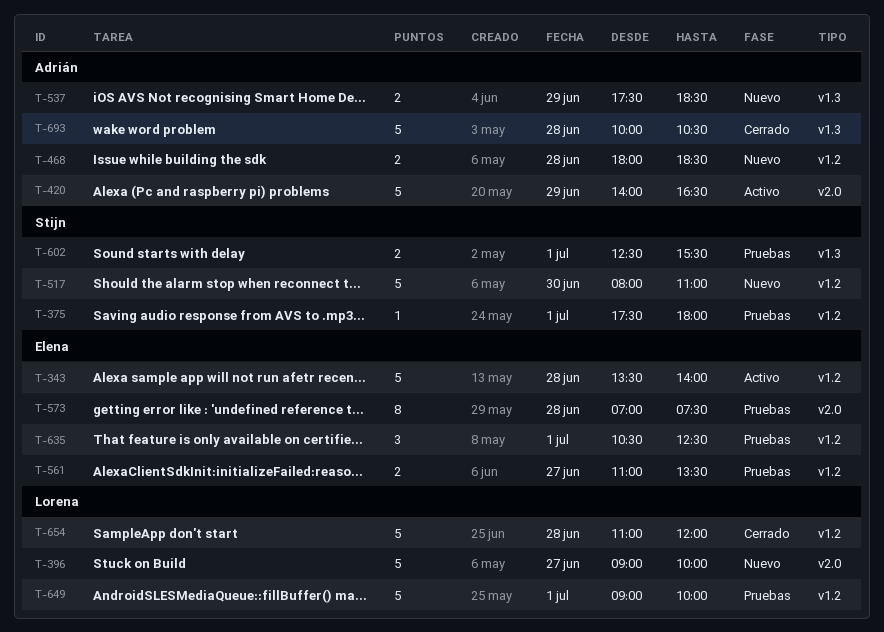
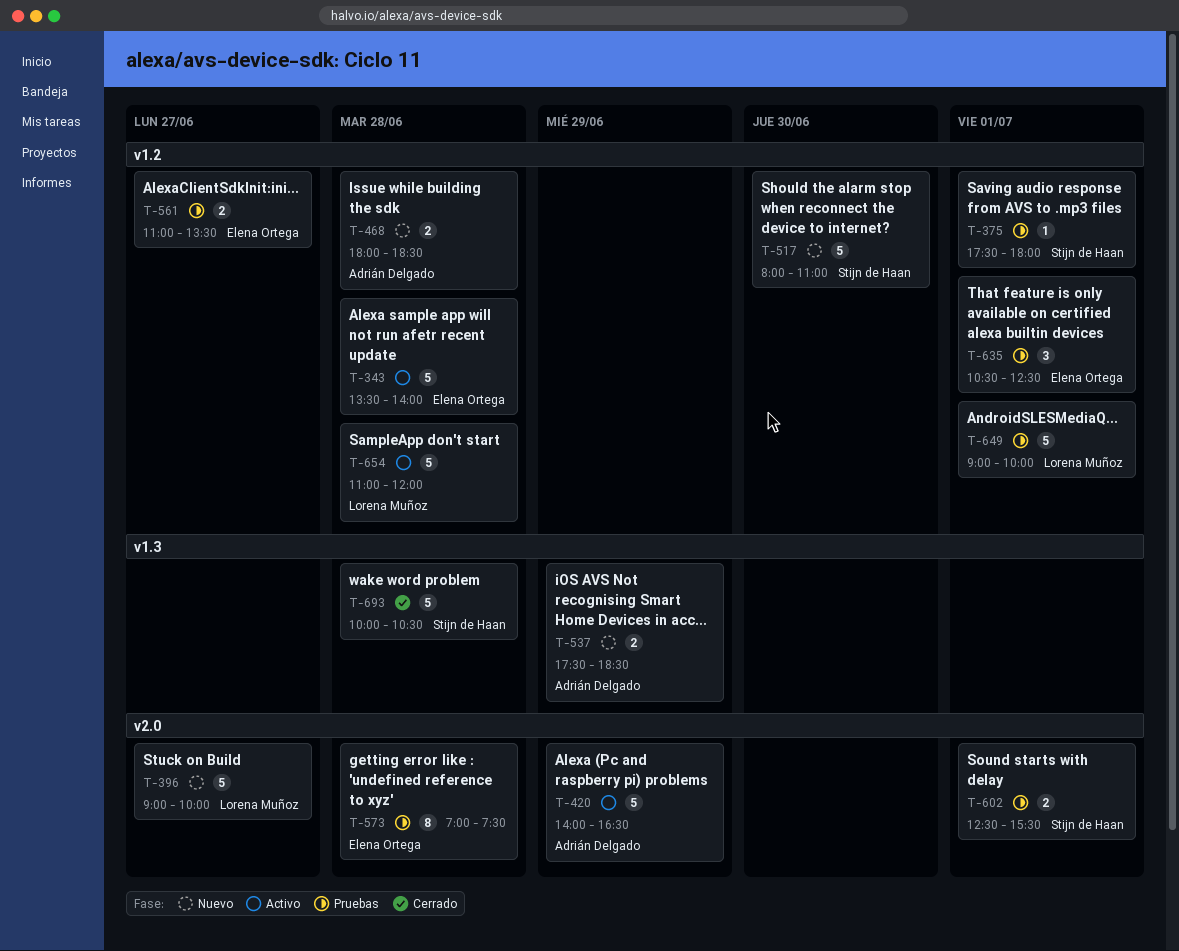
T-602, label: v1.3 -> v2.0
T-654, status: Cerrado -> Activo
T-693, owner: Adrián Delgado -> Stijn de Haan

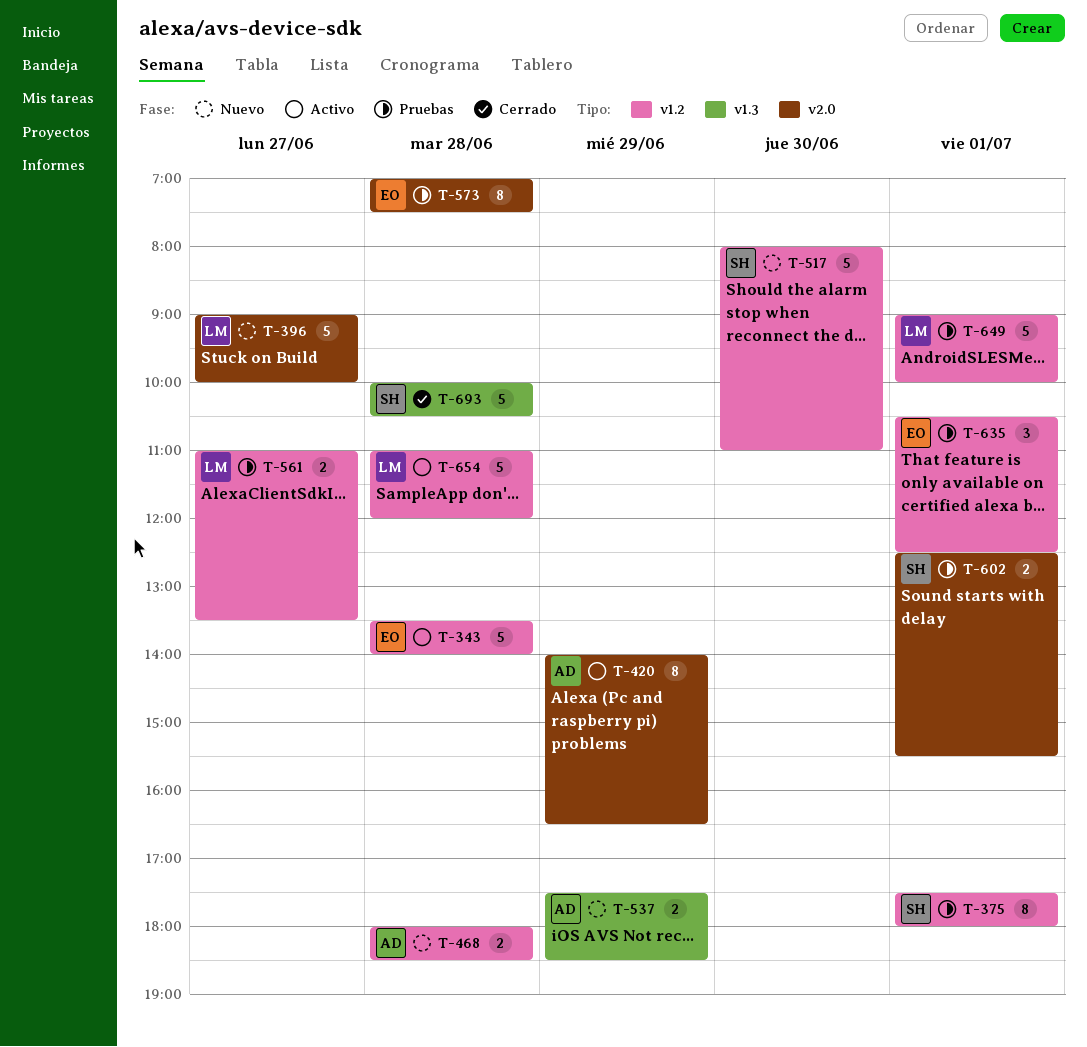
T-375, estimate: 1 -> 8
T-420, estimate: 5 -> 8
T-561, owner: Elena Ortega -> Lorena Muñoz

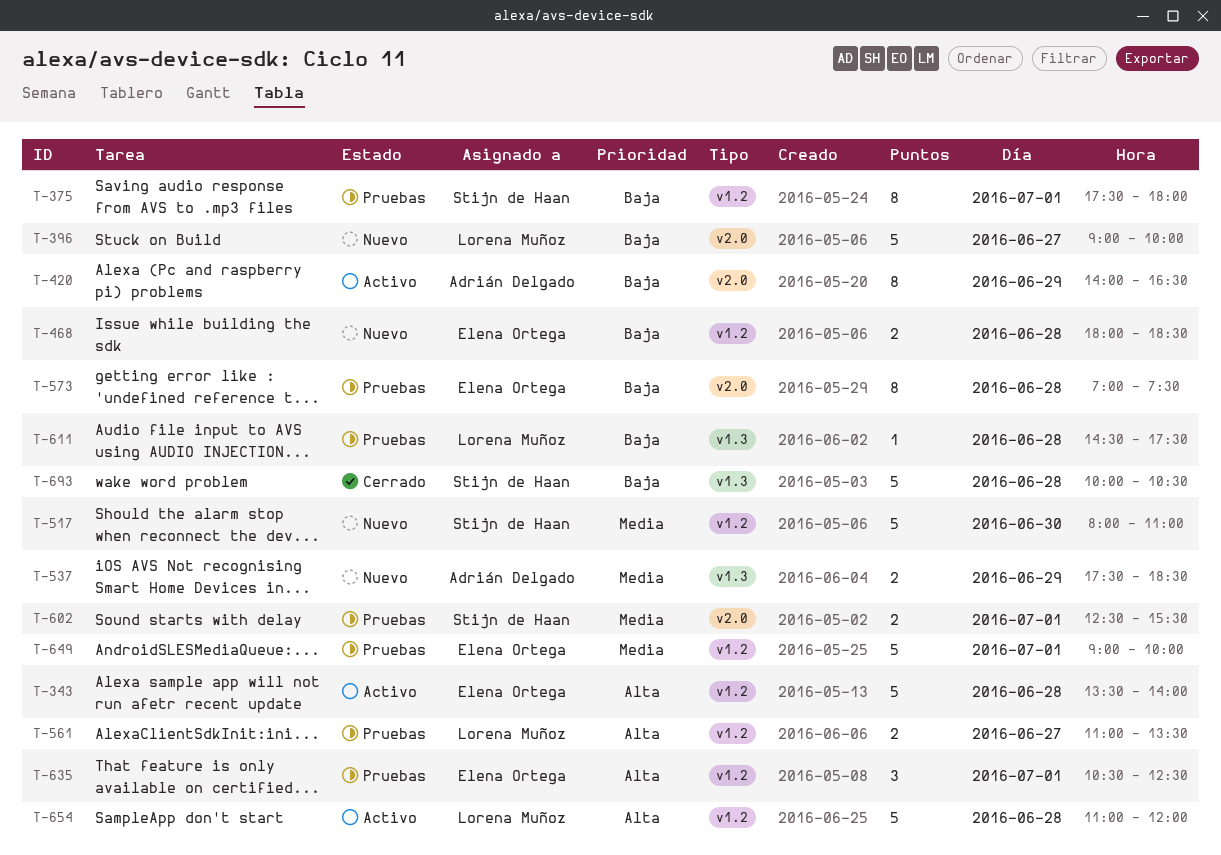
T-468, owner: Adrián Delgado -> Elena Ortega
T-611: none -> present
T-649, owner: Lorena Muñoz -> Elena Ortega

